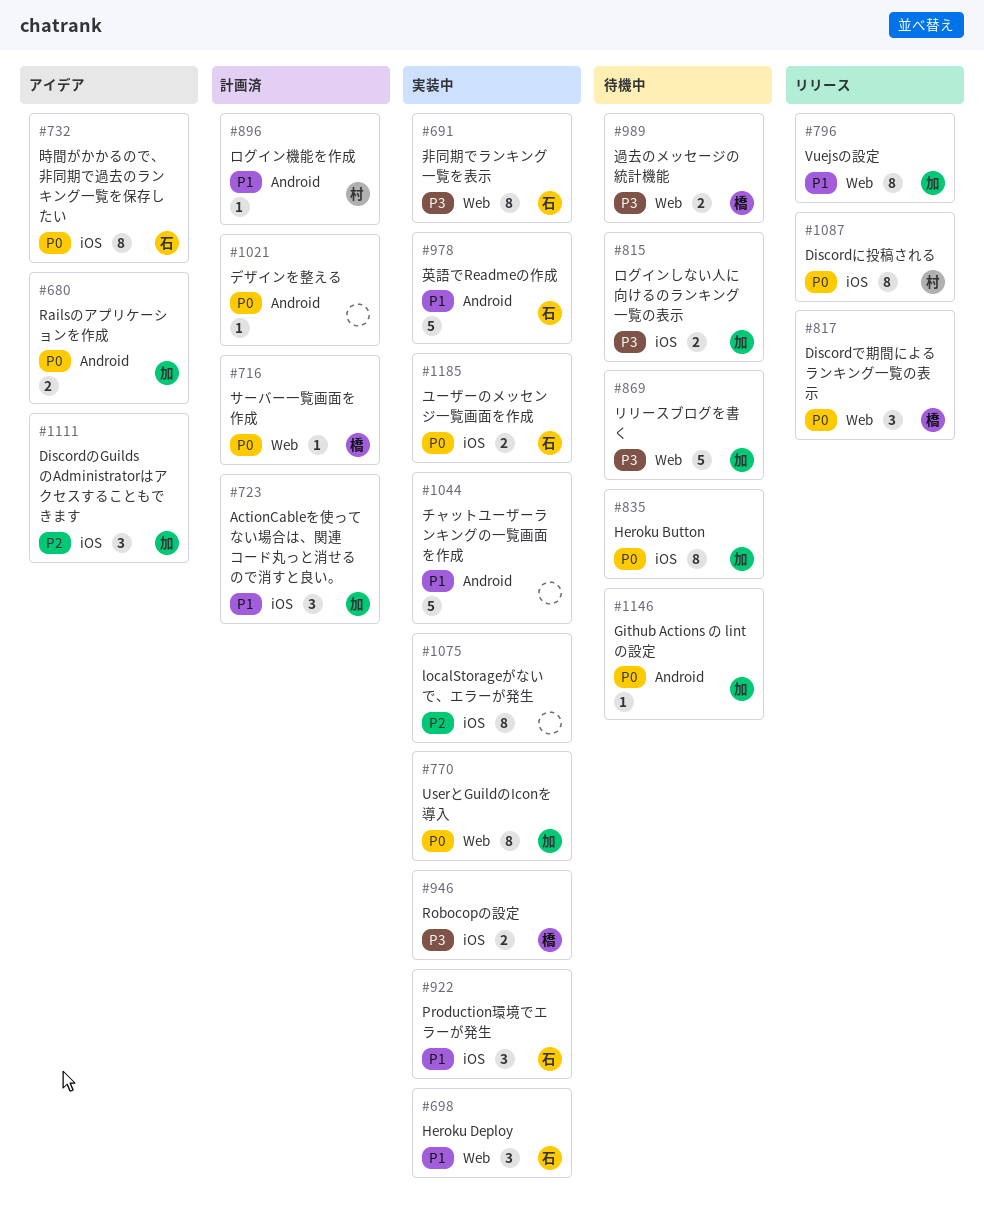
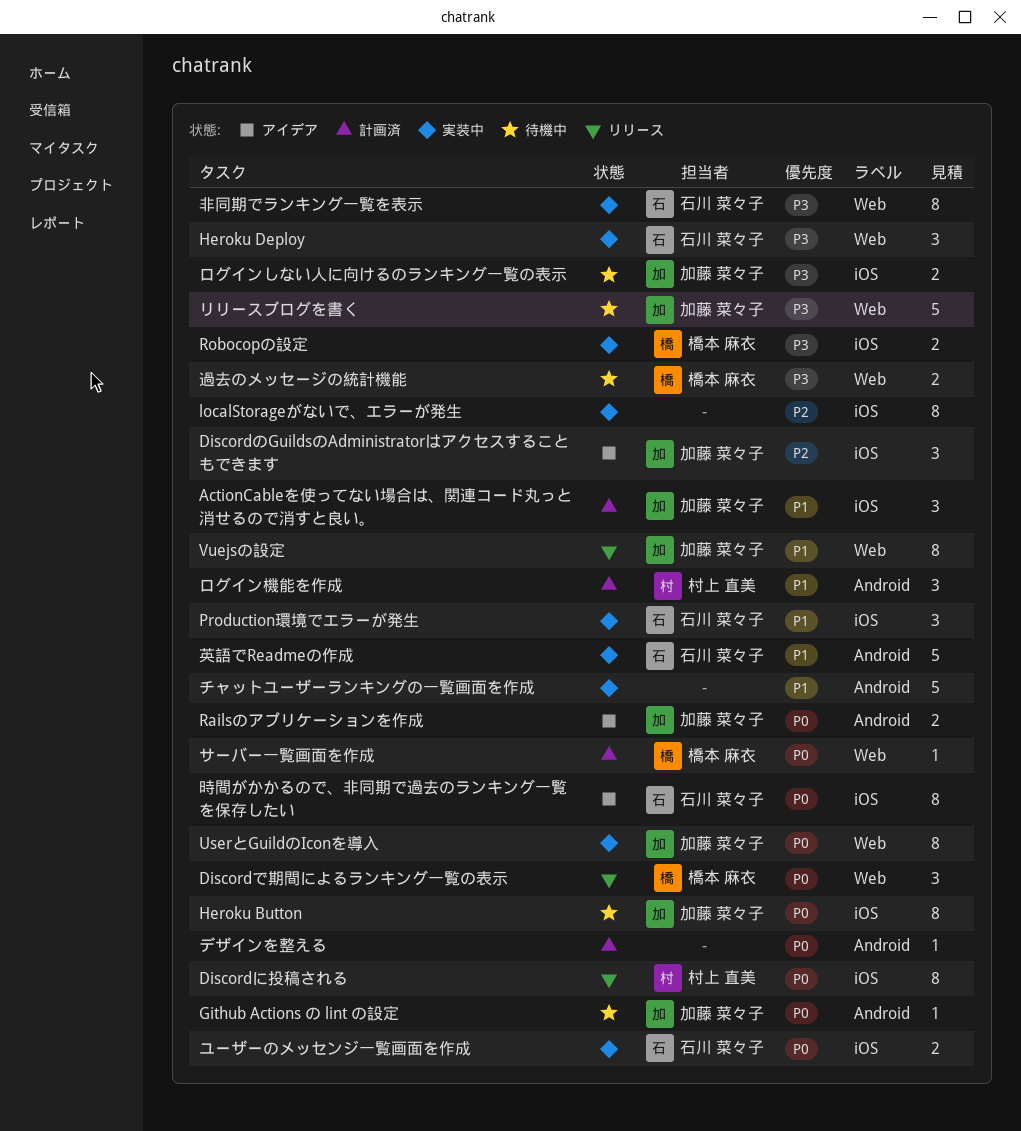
Heroku Deploy, priority: P1 -> P3
ログイン機能を作成, estimate: 1 -> 3

